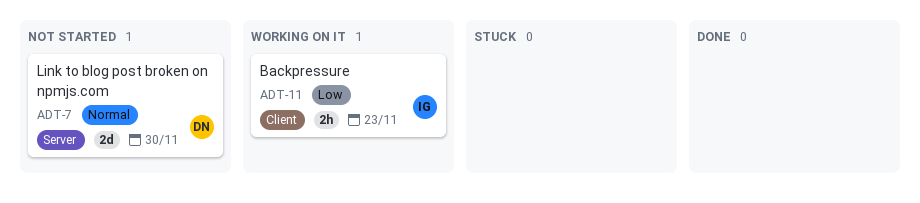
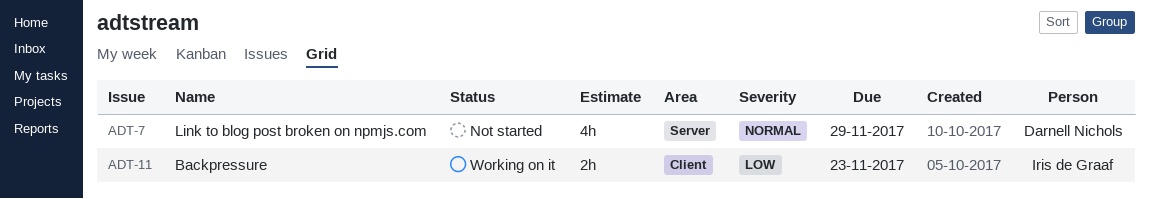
ADT-7, estimate: 2d -> 4h
ADT-7, due: Nov 30 -> Nov 29

